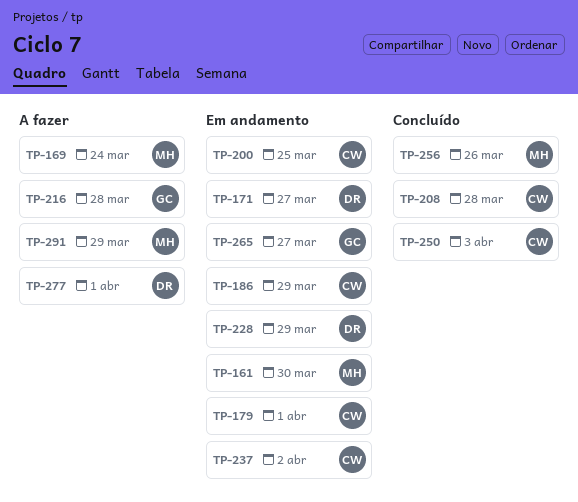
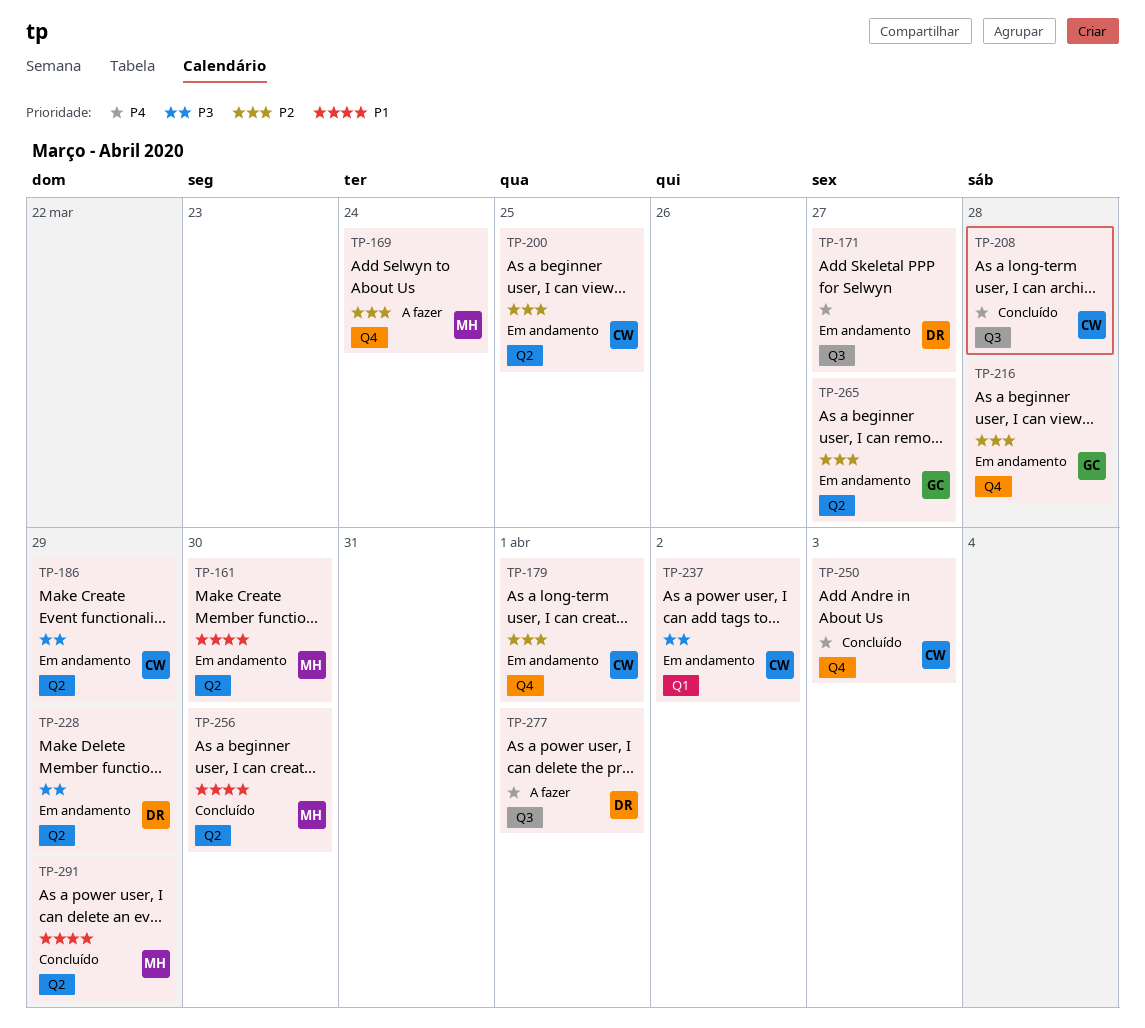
TP-216, status: A fazer -> Em andamento
TP-256, due: Mar 26 -> Mar 30
TP-291, status: A fazer -> Concluído

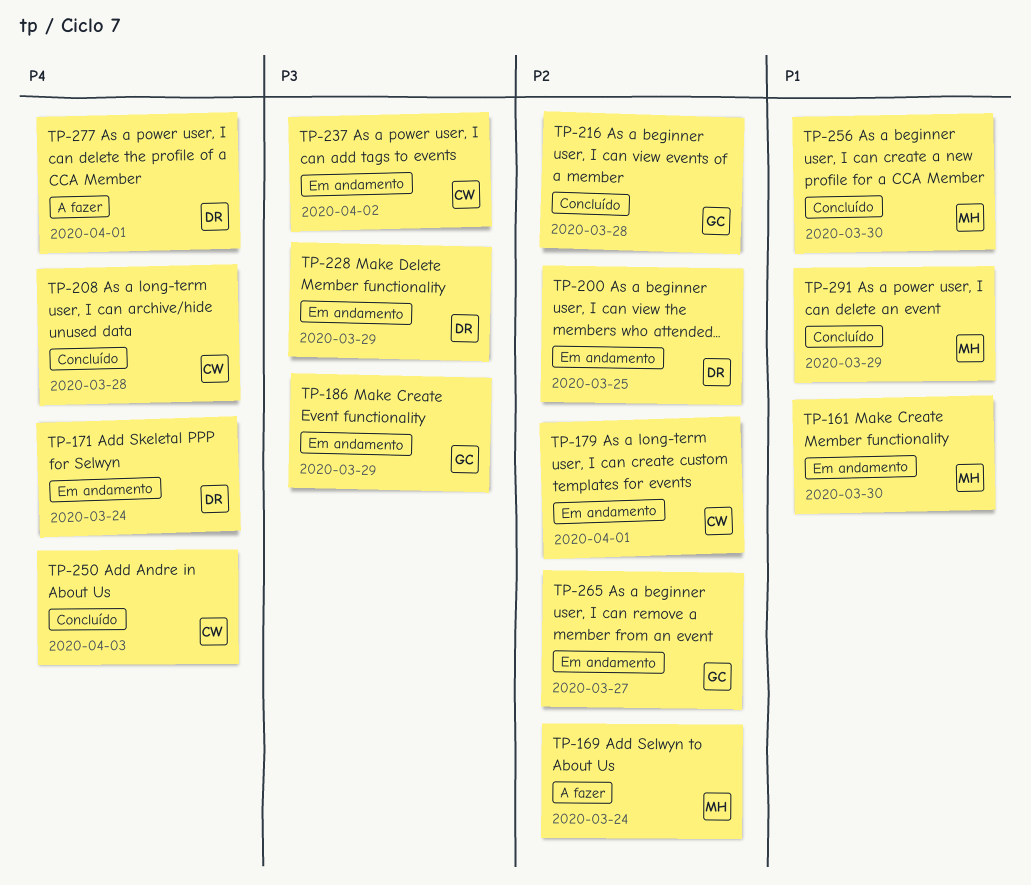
TP-171, due: Mar 27 -> Mar 24
TP-186, owner: CW -> GC
TP-200, owner: CW -> DR
TP-216, status: Em andamento -> Concluído

